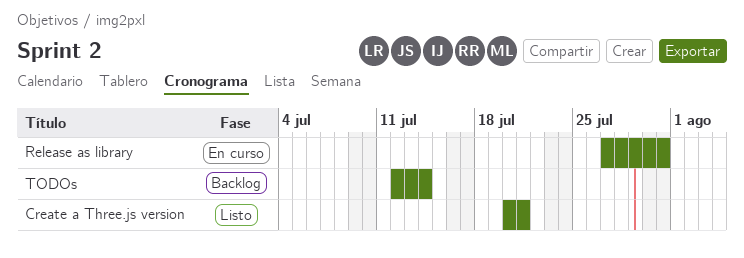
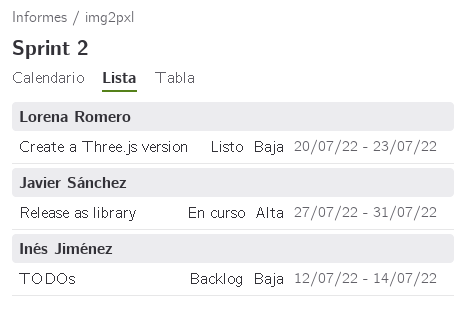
Create a Three.js version, due: Jul 21 -> Jul 23

